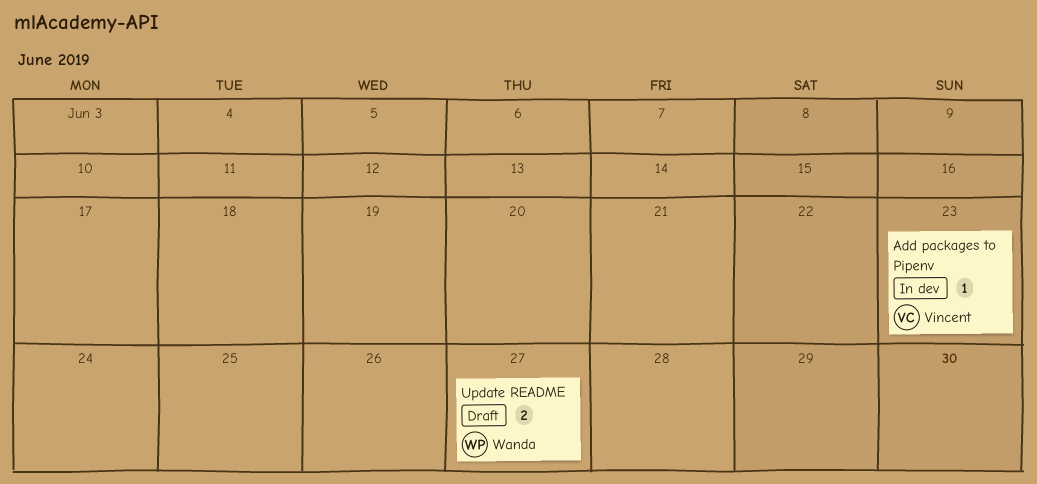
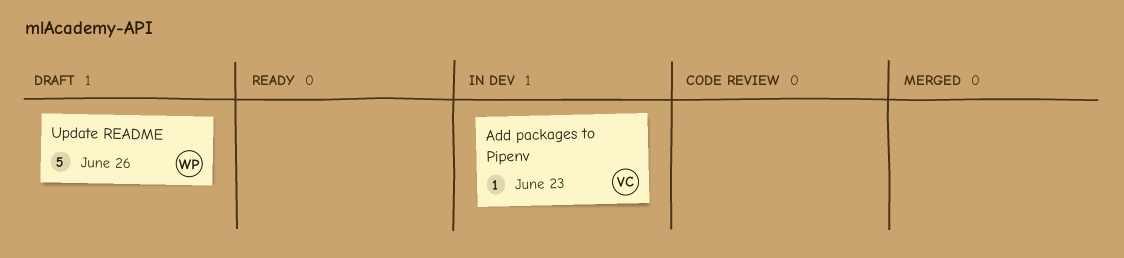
Update README, estimate: 2 -> 5
Update README, due: Jun 27 -> Jun 26

